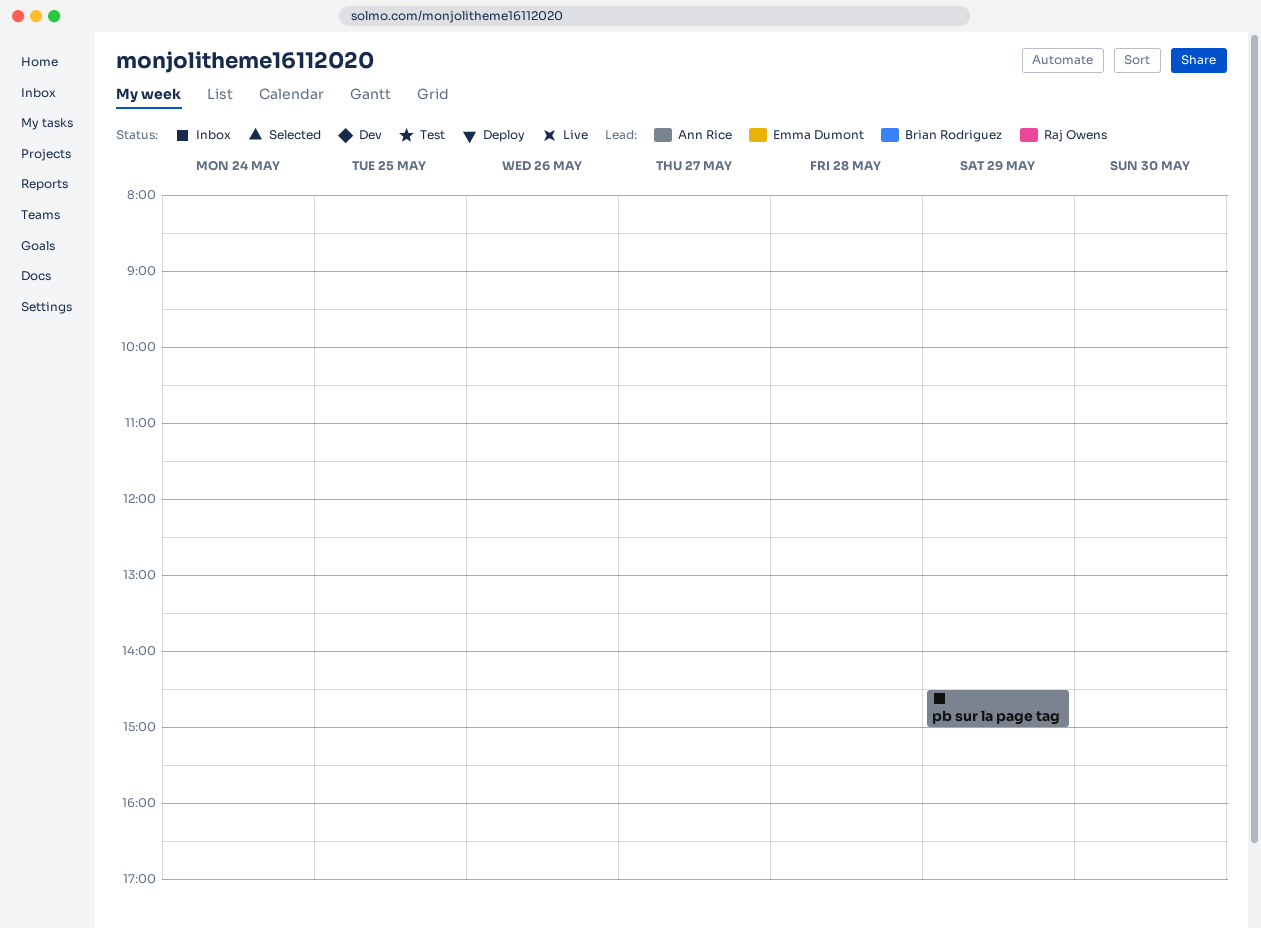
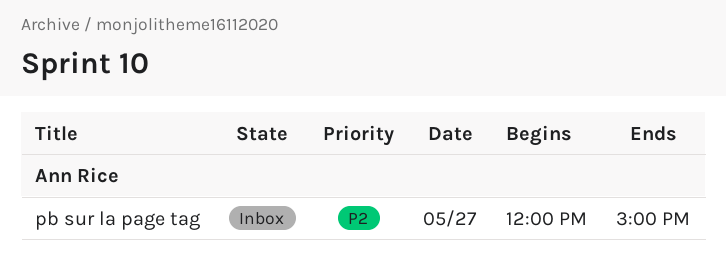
pb sur la page tag, day: May 29 -> May 27
pb sur la page tag, begins: 14:30 -> 12:00

